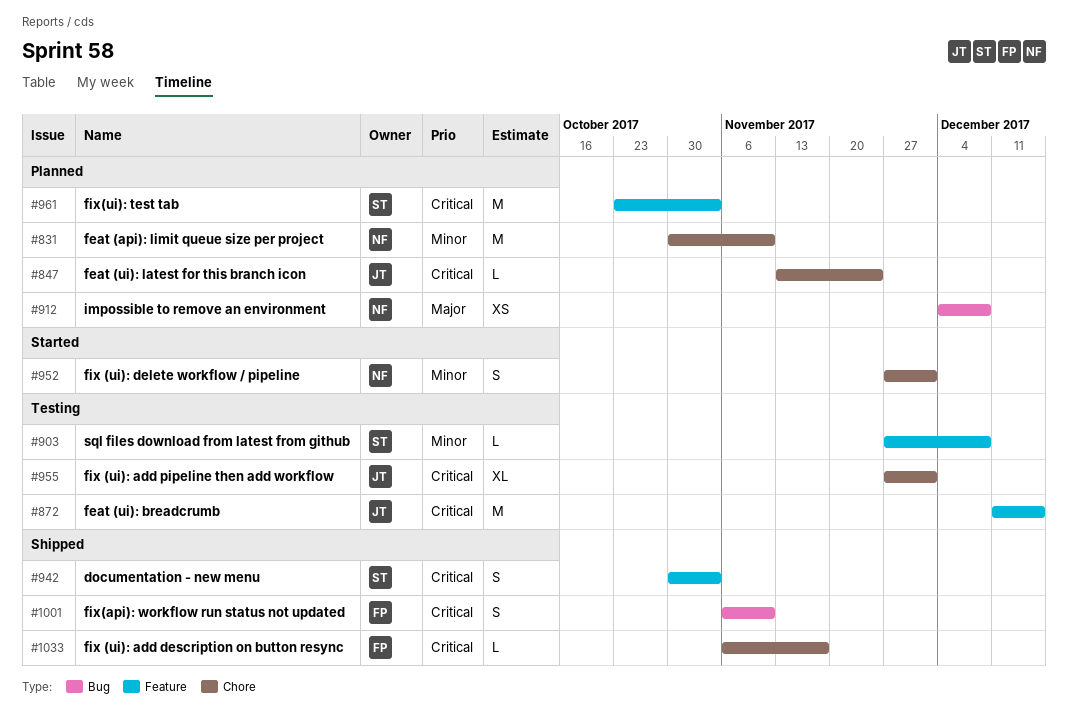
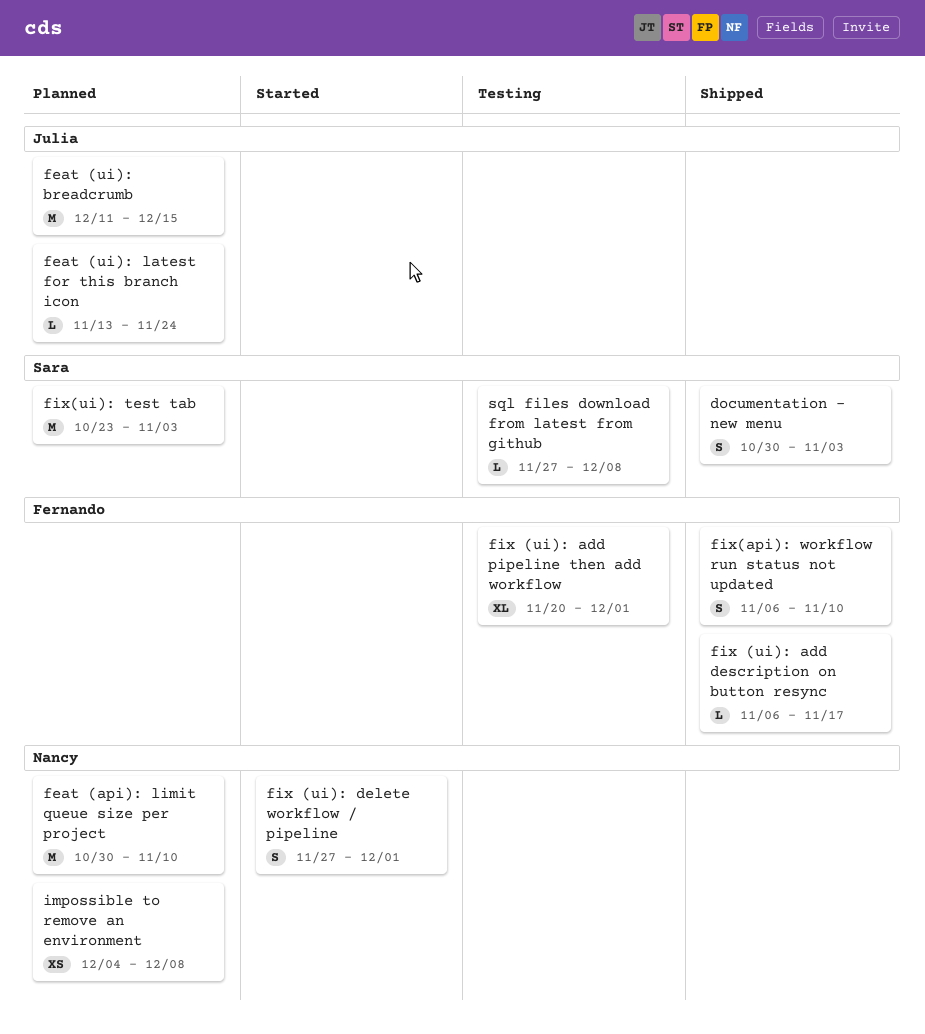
feat (ui): breadcrumb, status: Testing -> Planned
fix (ui): add pipeline then add workflow, owner: Julia -> Fernando
fix (ui): add pipeline then add workflow, start: Nov 27 -> Nov 20

